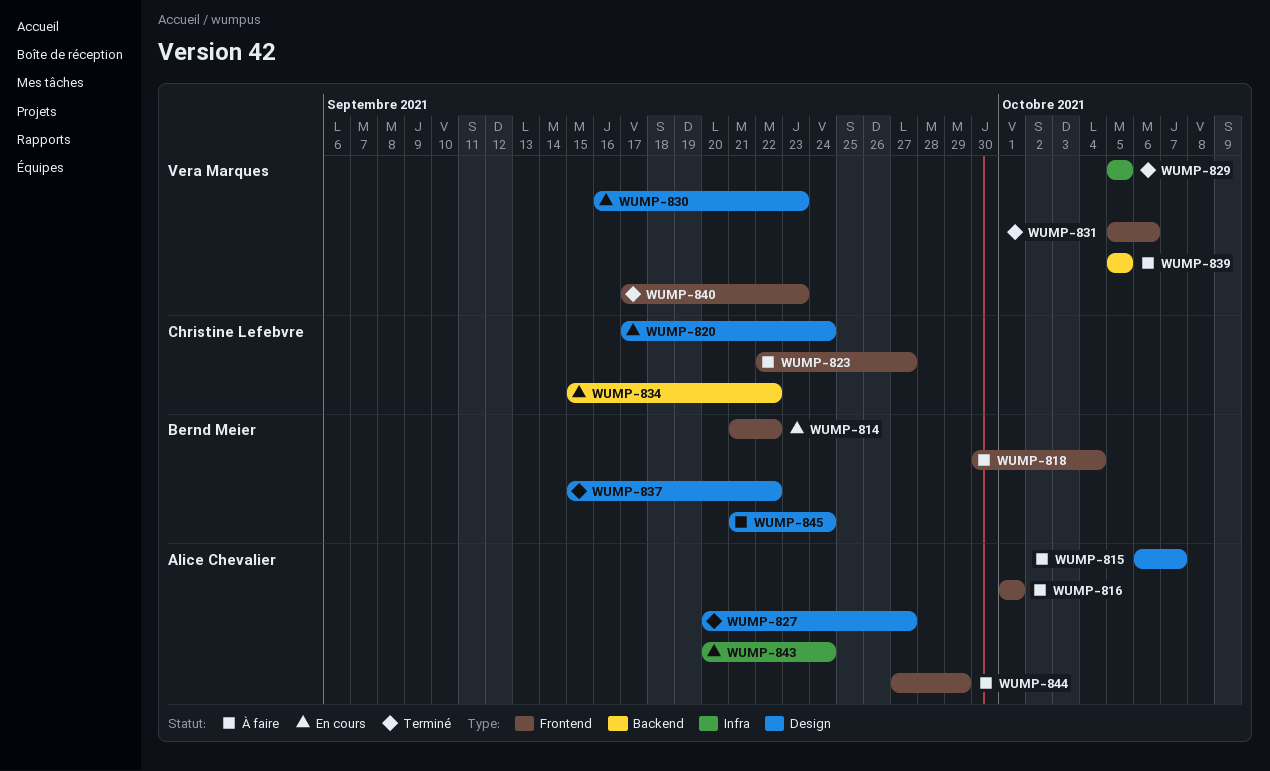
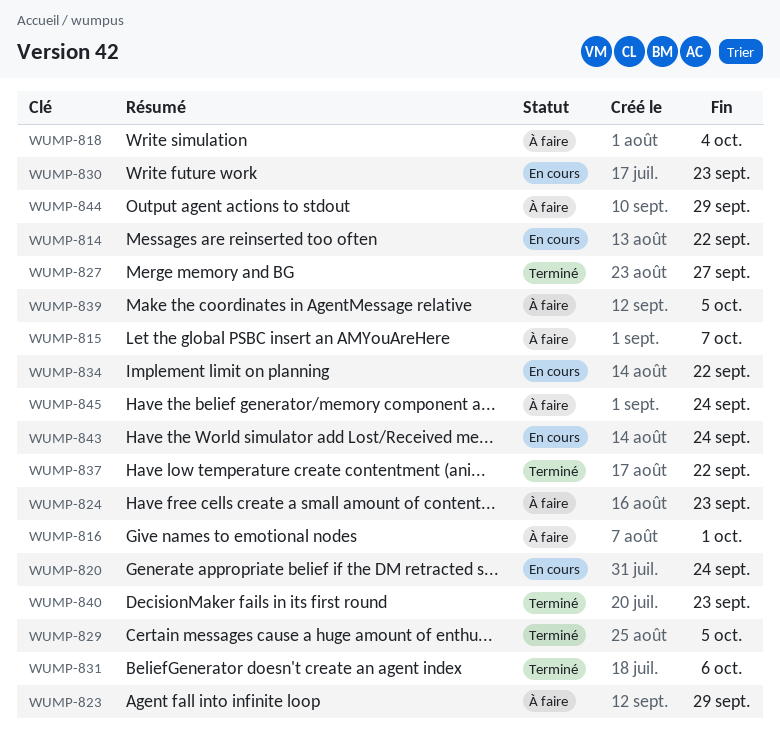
WUMP-823, due: Sep 27 -> Sep 29
WUMP-824: none -> present

